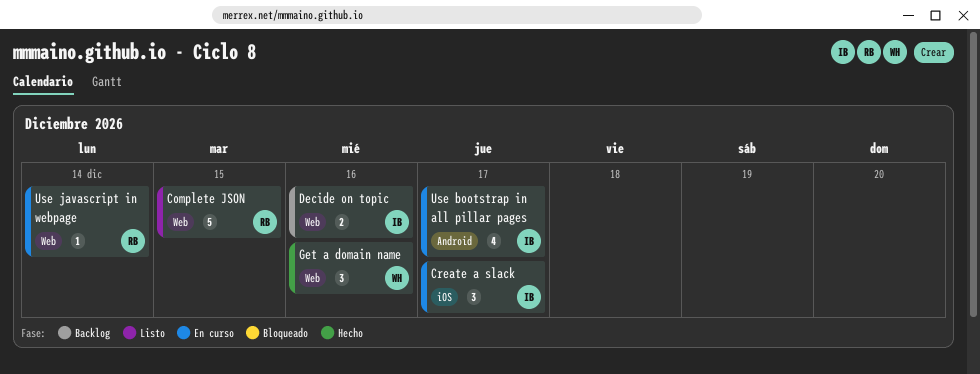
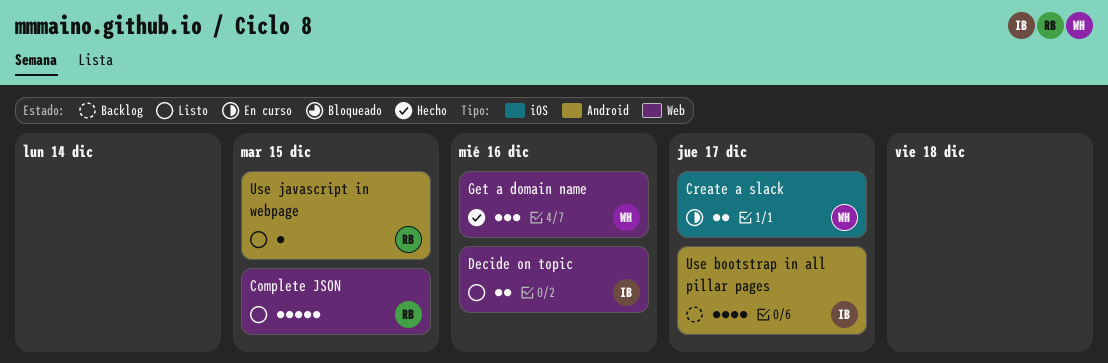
Create a slack, owner: IB -> WH
Create a slack, estimate: 3 -> 2
Decide on topic, status: Backlog -> Listo
Use bootstrap in all pillar pages, status: En curso -> Backlog
Use javascript in webpage, status: En curso -> Listo
Use javascript in webpage, label: Web -> Android
Use javascript in webpage, due: Dec 14 -> Dec 15

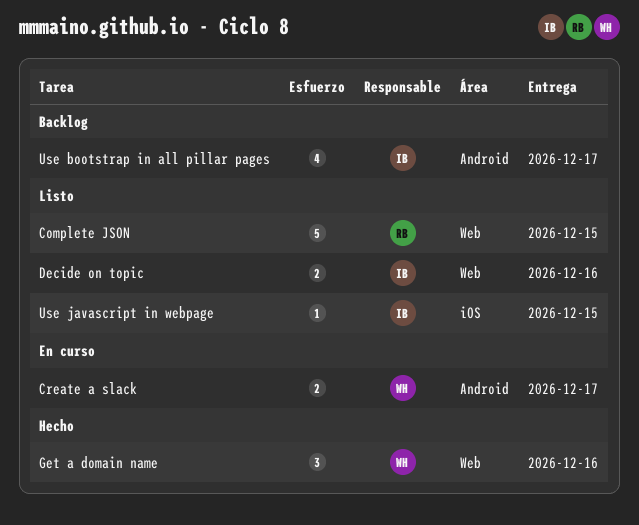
Create a slack, label: iOS -> Android
Use javascript in webpage, owner: RB -> IB
Use javascript in webpage, label: Android -> iOS

